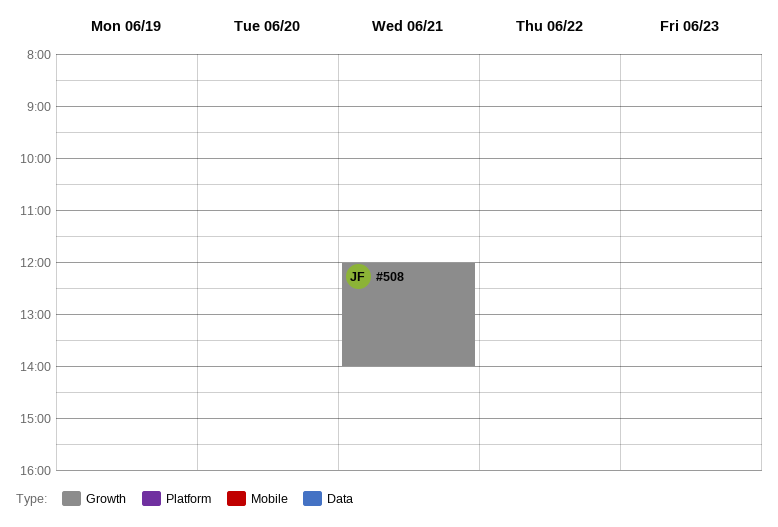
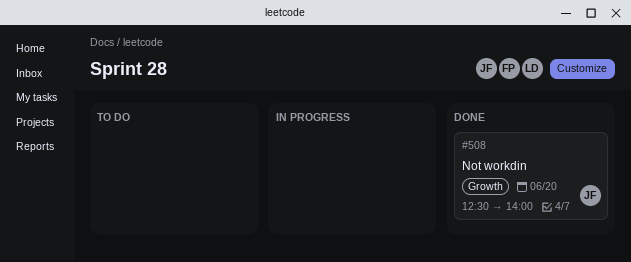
#508, day: Jun 21 -> Jun 20
#508, begins: 12:00 -> 12:30

